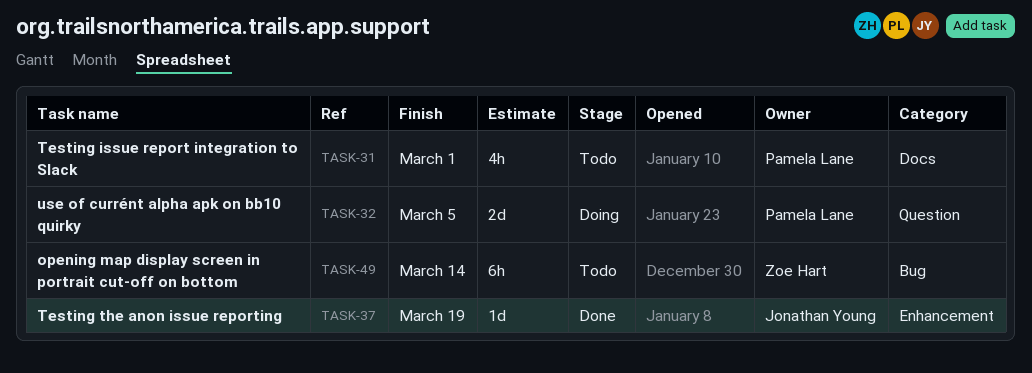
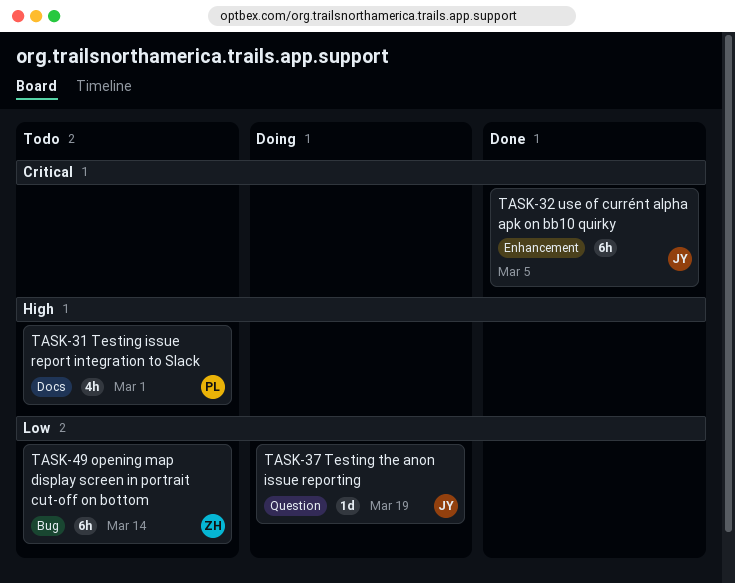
TASK-32, status: Doing -> Done
TASK-32, owner: Pamela Lane -> Jonathan Young
TASK-32, label: Question -> Enhancement
TASK-32, estimate: 2d -> 6h
TASK-37, status: Done -> Doing
TASK-37, label: Enhancement -> Question

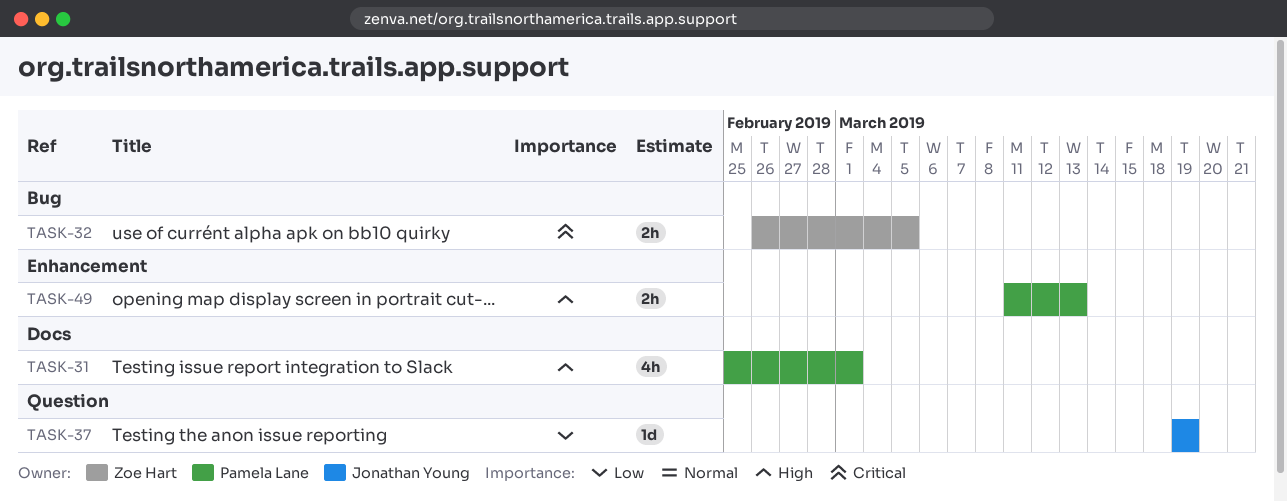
TASK-32, owner: Jonathan Young -> Zoe Hart
TASK-32, label: Enhancement -> Bug
TASK-32, estimate: 6h -> 2h
TASK-49, owner: Zoe Hart -> Pamela Lane
TASK-49, priority: Low -> High
TASK-49, label: Bug -> Enhancement
TASK-49, estimate: 6h -> 2h
TASK-49, due: Mar 14 -> Mar 13

